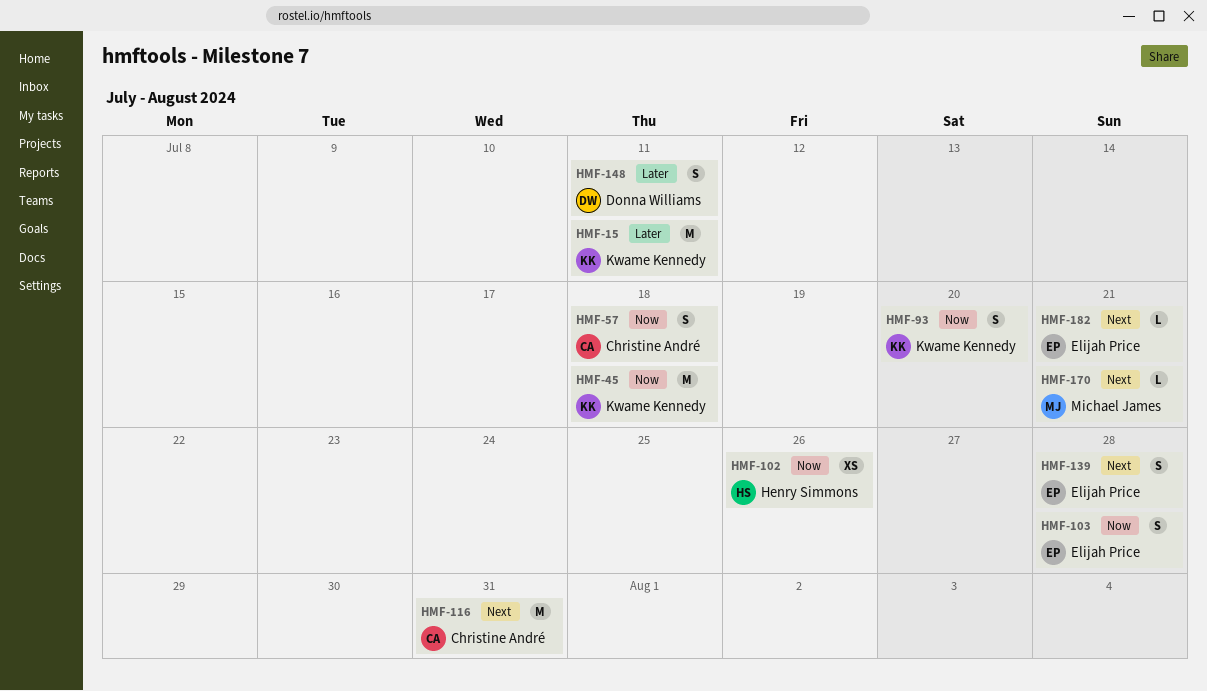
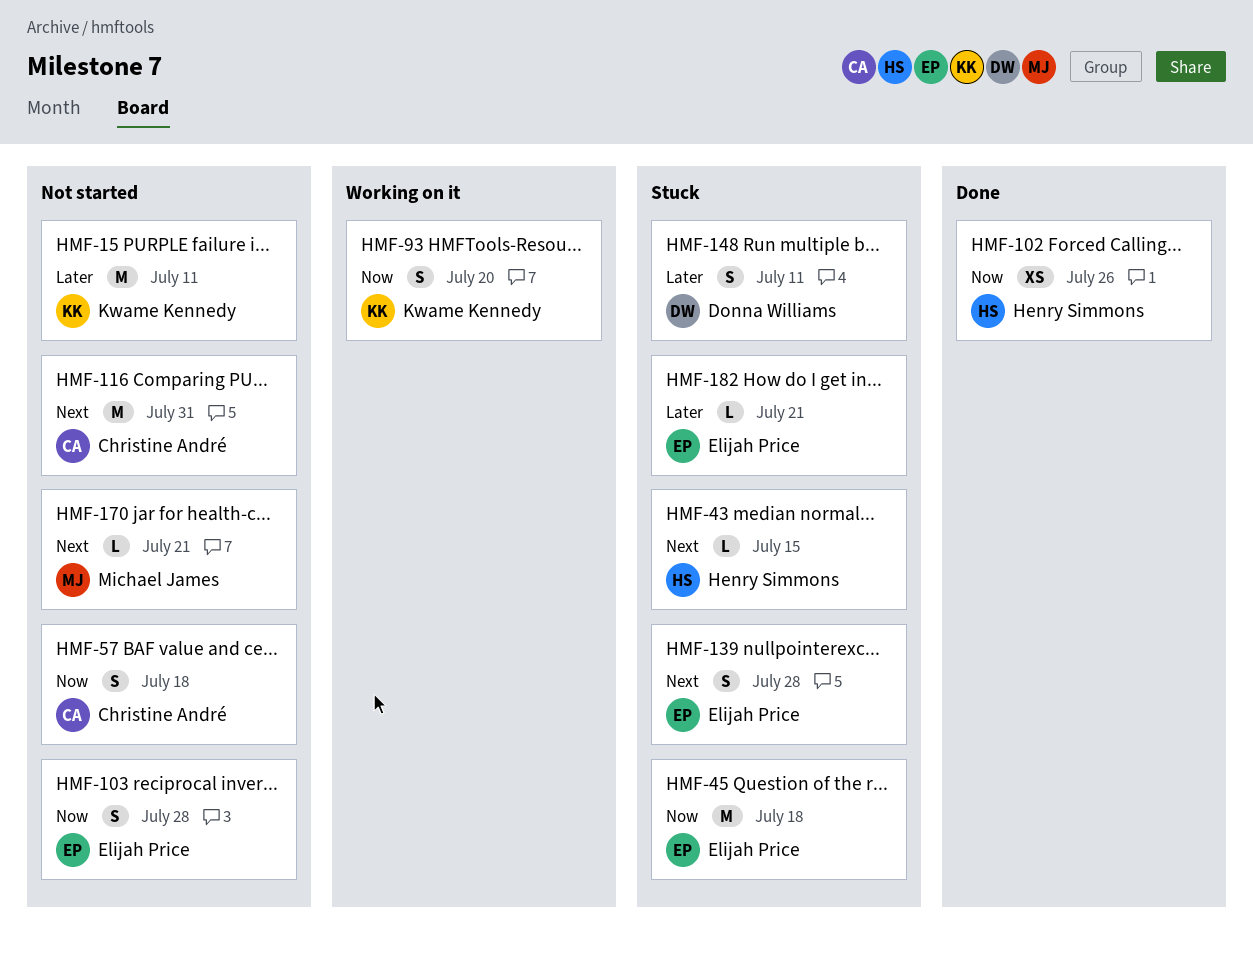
HMF-43: none -> present
HMF-45, owner: Kwame Kennedy -> Elijah Price
HMF-182, priority: Next -> Later

